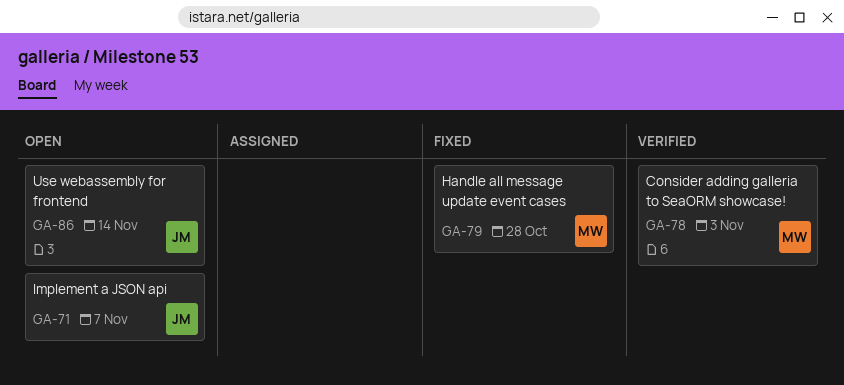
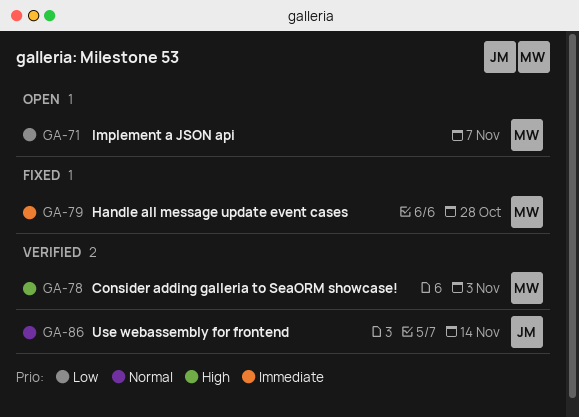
GA-71, owner: JM -> MW
GA-86, status: Open -> Verified

